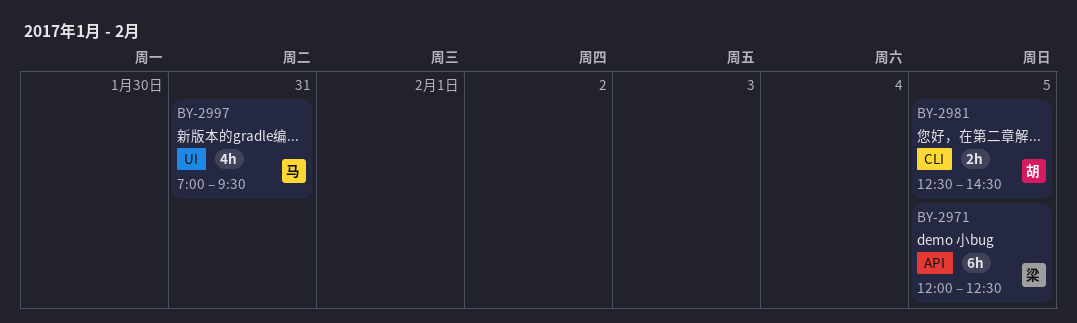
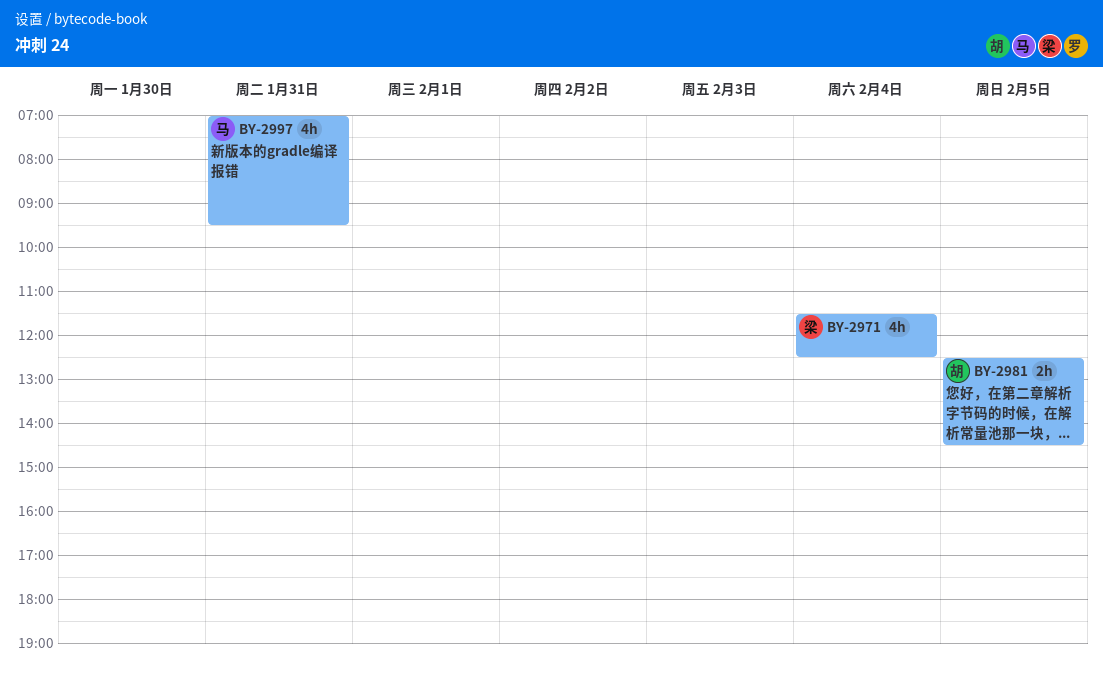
BY-2971, estimate: 6h -> 4h
BY-2971, day: Feb 5 -> Feb 4
BY-2971, begins: 12:00 -> 11:30

